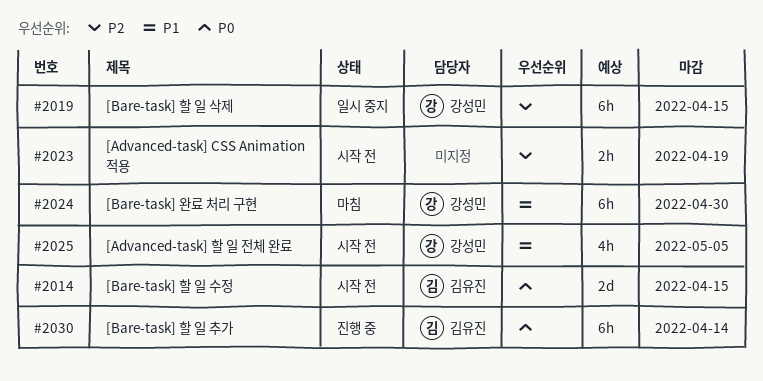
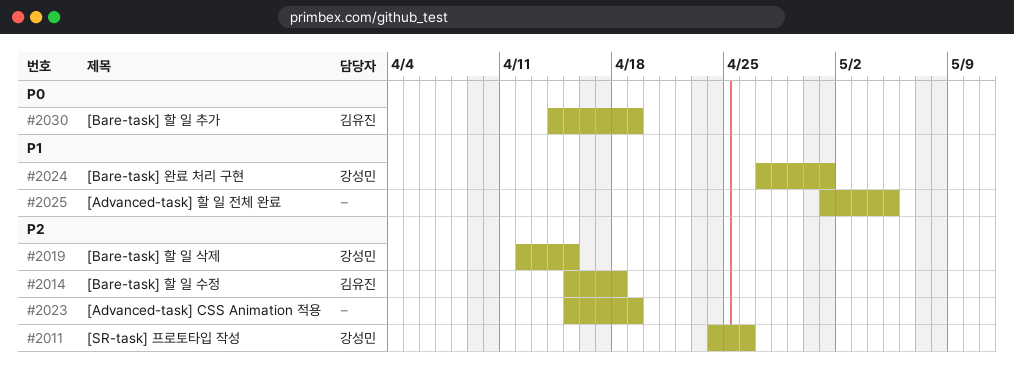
#2011: none -> present
#2014, priority: P0 -> P2
#2014, due: Apr 15 -> Apr 18
#2024, due: Apr 30 -> May 1
#2025, owner: 강성민 -> none
#2030, due: Apr 14 -> Apr 19

